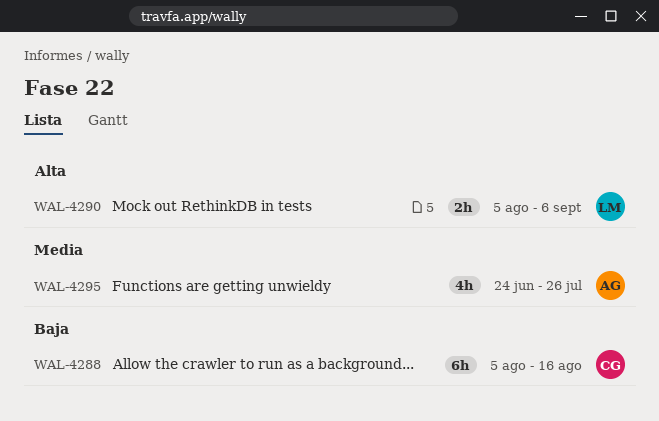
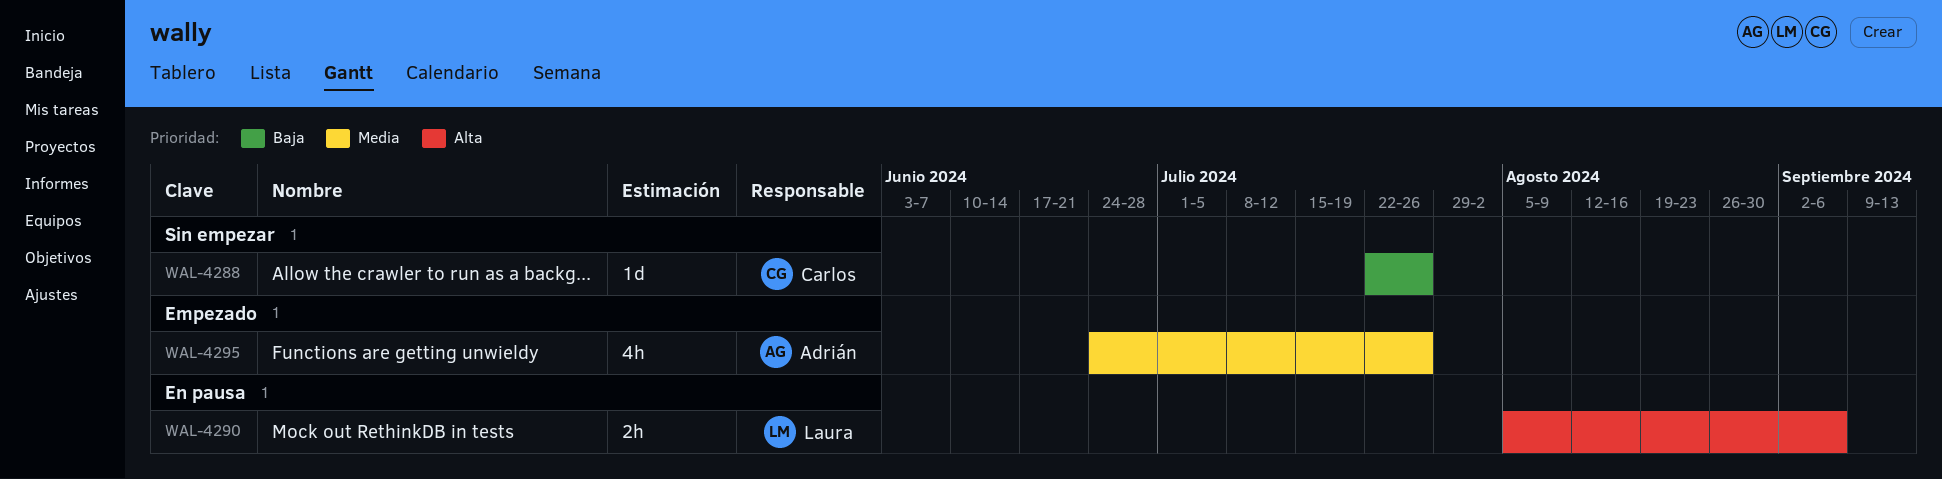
WAL-4288, estimate: 6h -> 1d
WAL-4288, start: Aug 5 -> Jul 22
WAL-4288, due: Aug 16 -> Jul 26

